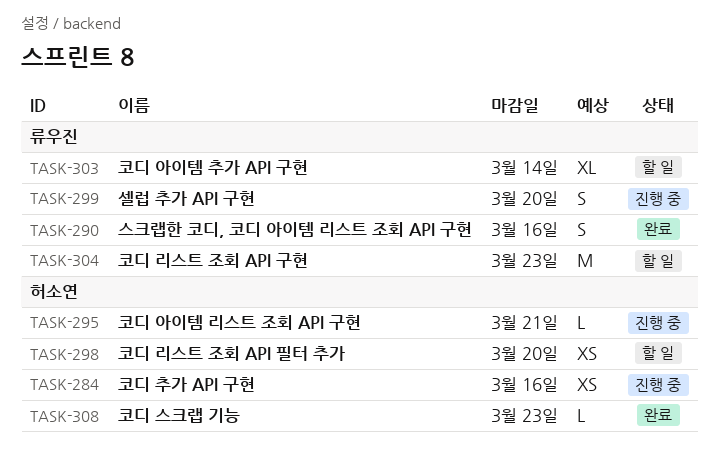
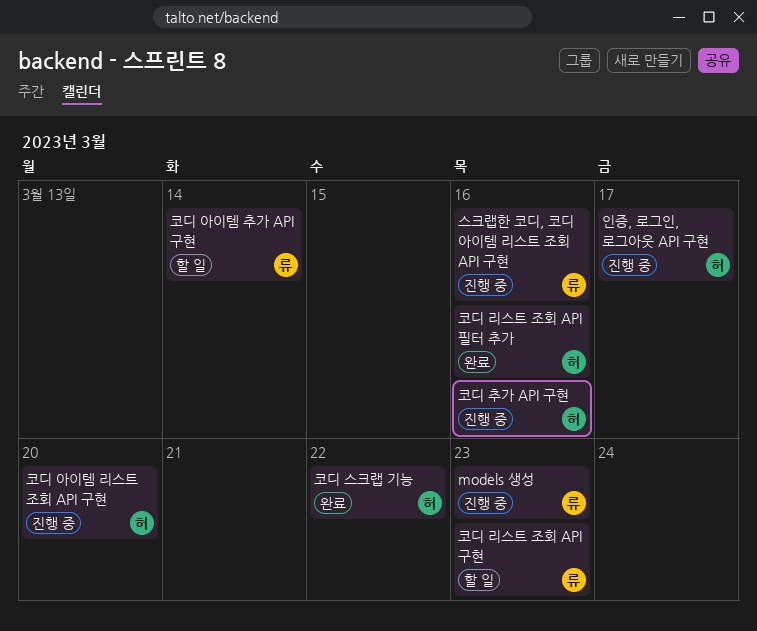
models 생성: none -> present
셀럽 추가 API 구현: present -> none
스크랩한 코디, 코디 아이템 리스트 조회 API 구현, status: 완료 -> 진행 중
인증, 로그인, 로그아웃 API 구현: none -> present
코디 리스트 조회 API 필터 추가, status: 할 일 -> 완료
코디 리스트 조회 API 필터 추가, due: Mar 20 -> Mar 16
코디 스크랩 기능, due: Mar 23 -> Mar 22
코디 아이템 리스트 조회 API 구현, due: Mar 21 -> Mar 20

